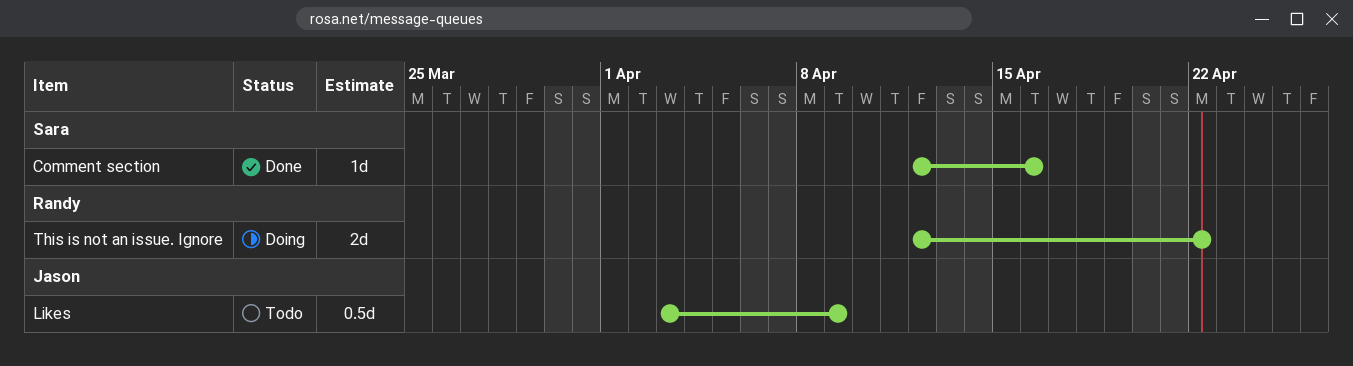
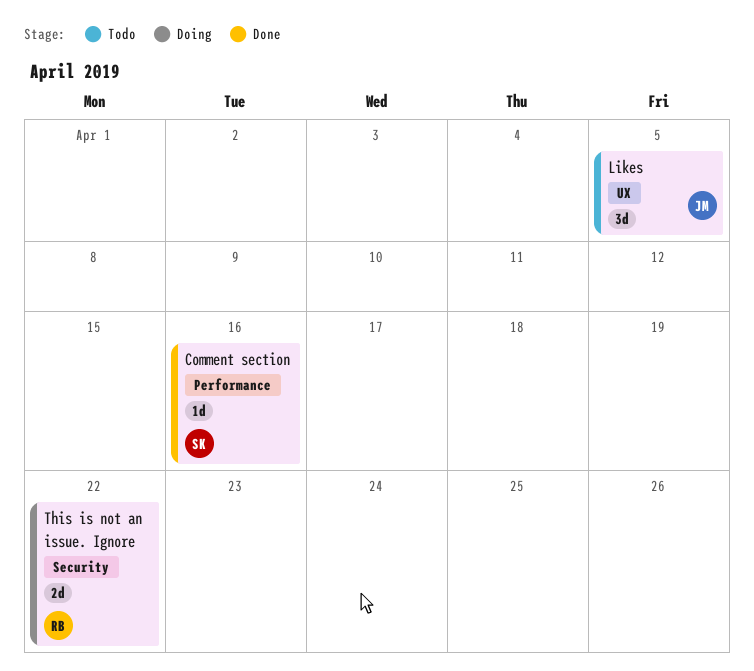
Likes, estimate: 0.5d -> 3d
Likes, due: Apr 9 -> Apr 5

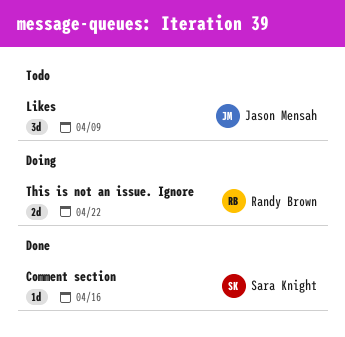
Likes, due: Apr 5 -> Apr 9

